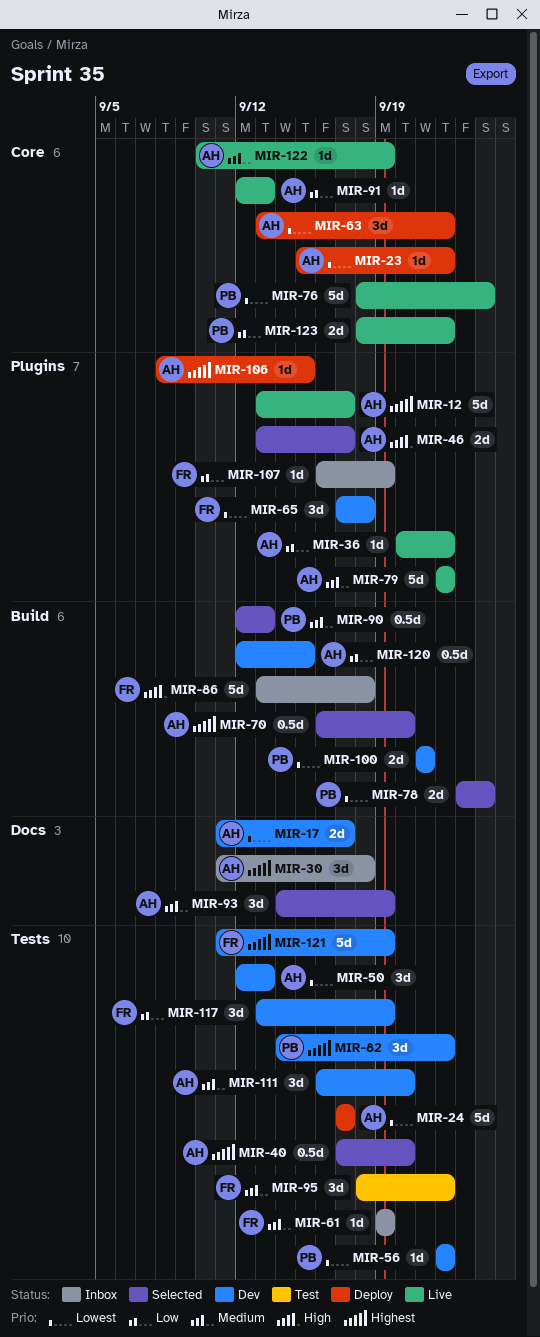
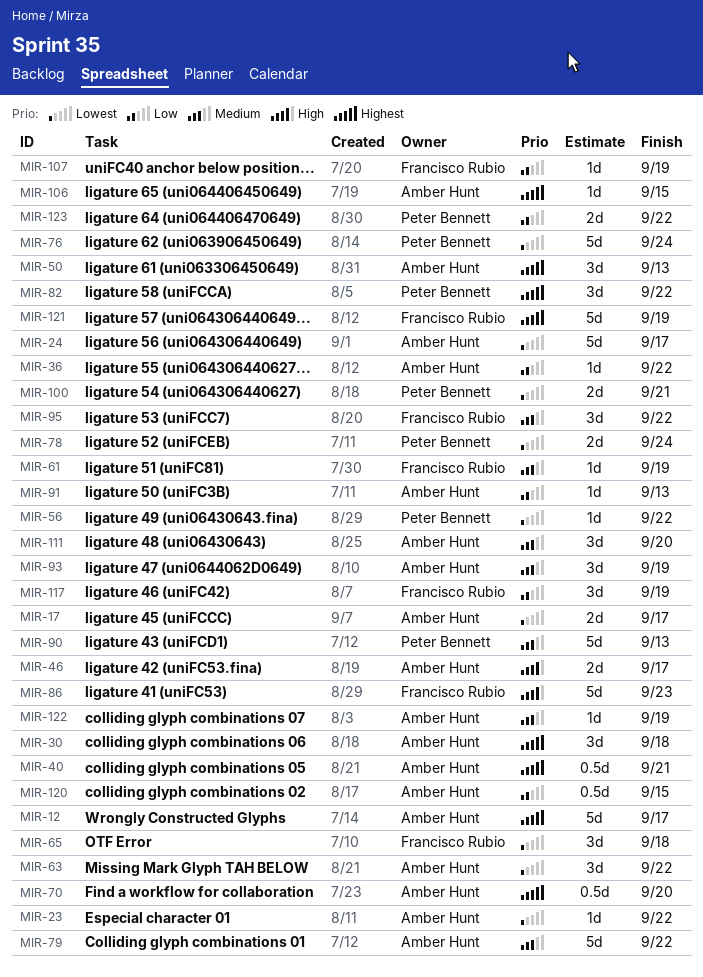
MIR-40, due: Sep 20 -> Sep 21
MIR-50, priority: Lowest -> Highest
MIR-86, due: Sep 18 -> Sep 23
MIR-90, estimate: 0.5d -> 5d

